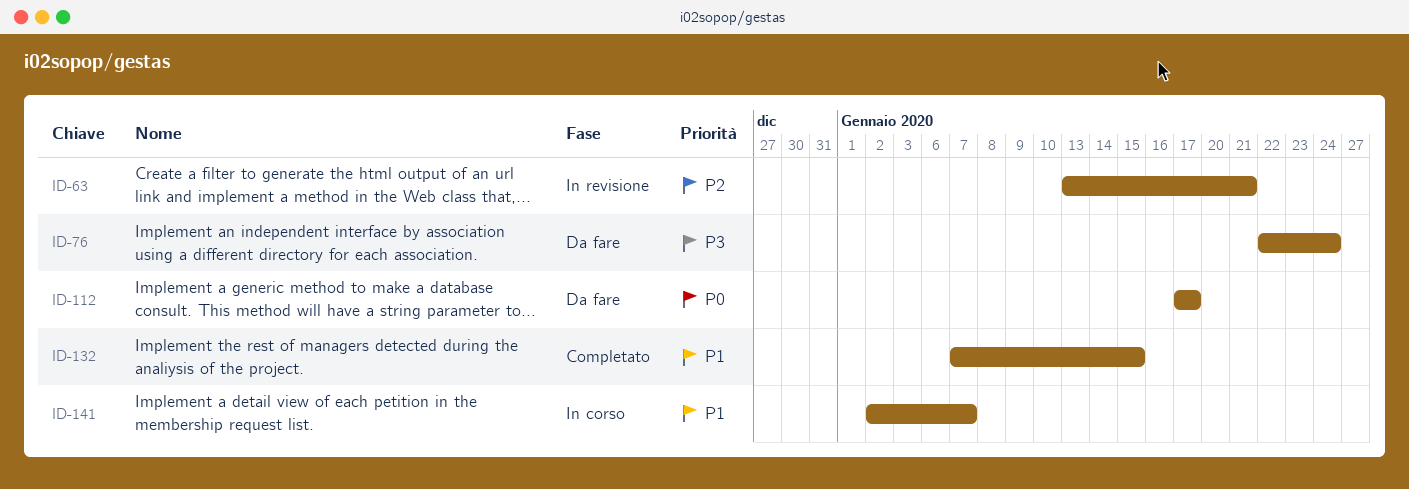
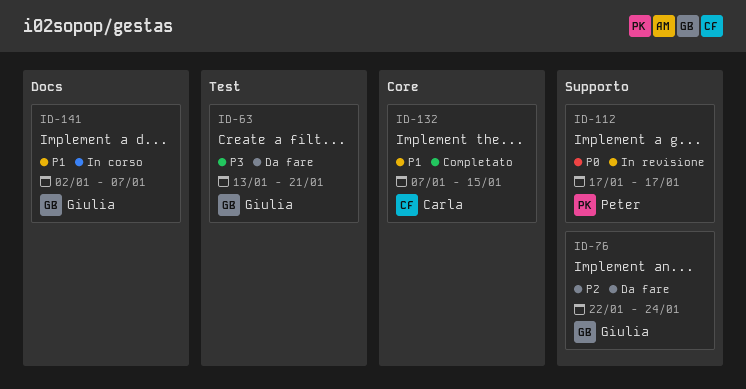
ID-63, status: In revisione -> Da fare
ID-63, priority: P2 -> P3
ID-76, priority: P3 -> P2
ID-112, status: Da fare -> In revisione

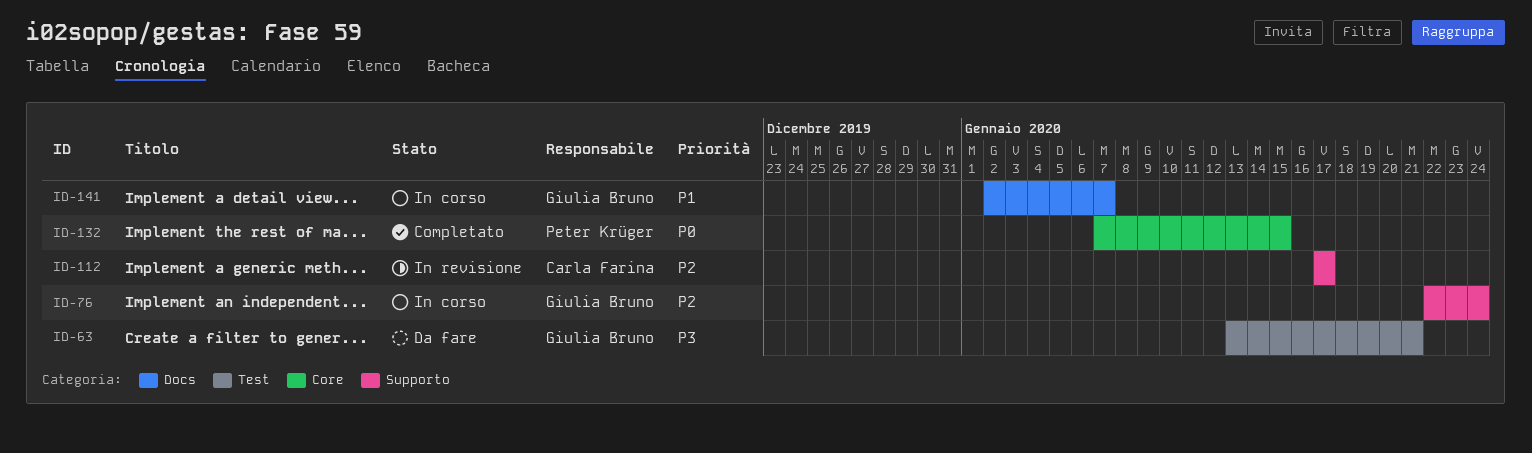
ID-76, status: Da fare -> In corso
ID-112, owner: Peter Krüger -> Carla Farina
ID-112, priority: P0 -> P2
ID-132, owner: Carla Farina -> Peter Krüger
ID-132, priority: P1 -> P0

